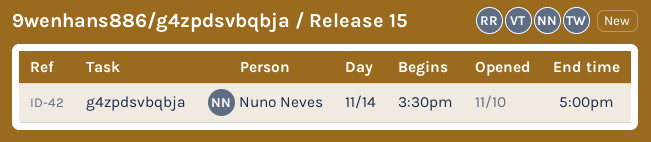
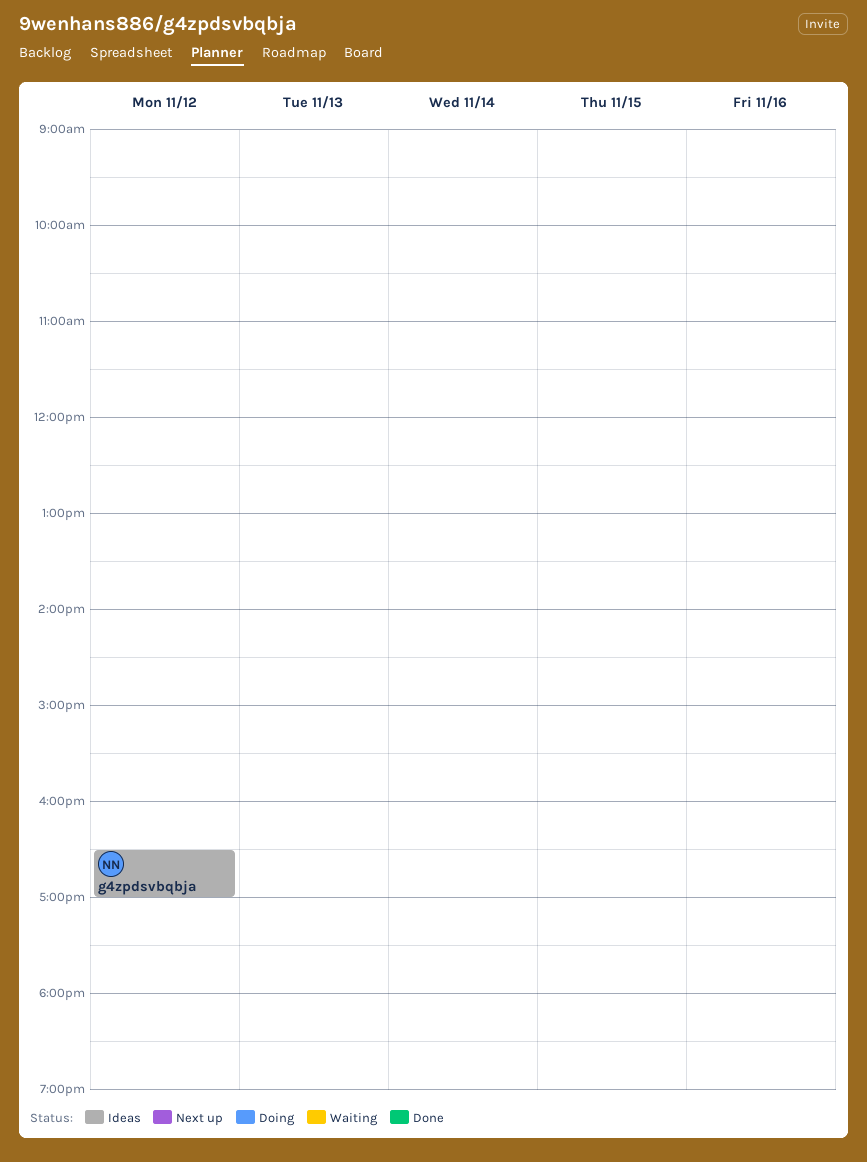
g4zpdsvbqbja, day: Nov 14 -> Nov 12
g4zpdsvbqbja, begins: 15:30 -> 16:30

